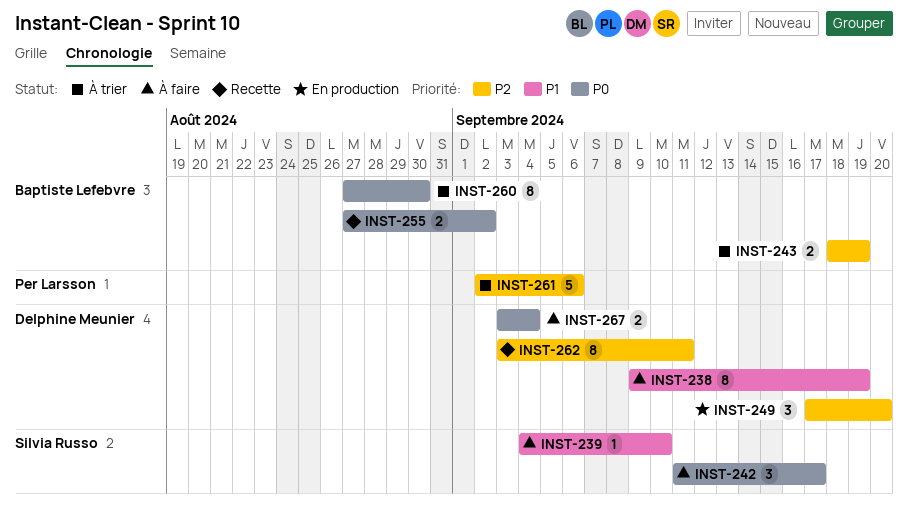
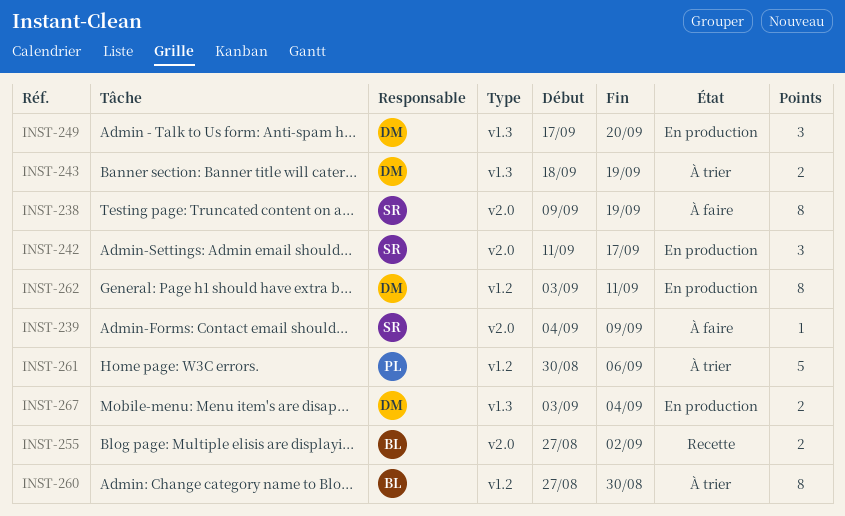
INST-238, owner: Delphine Meunier -> Silvia Russo
INST-239, due: Sep 10 -> Sep 9
INST-242, status: À faire -> En production
INST-243, owner: Baptiste Lefebvre -> Delphine Meunier
INST-261, start: Sep 2 -> Aug 30
INST-262, status: Recette -> En production
INST-267, status: À faire -> En production

